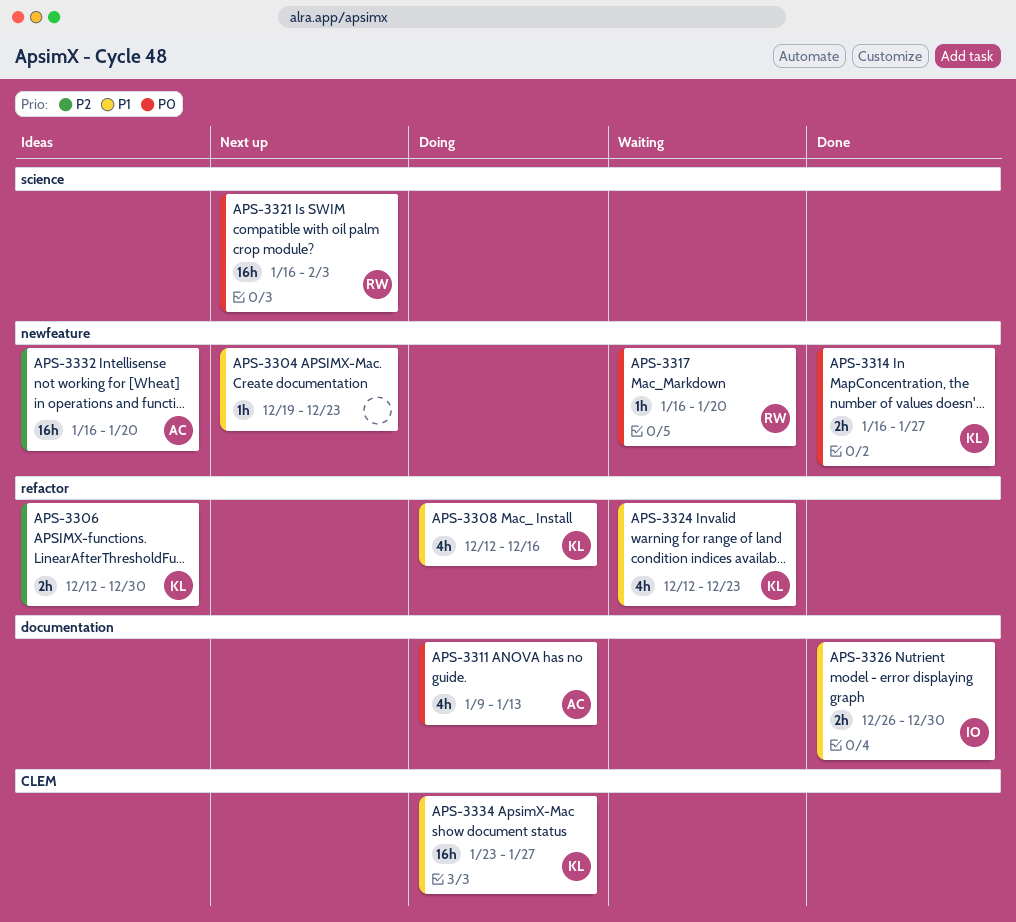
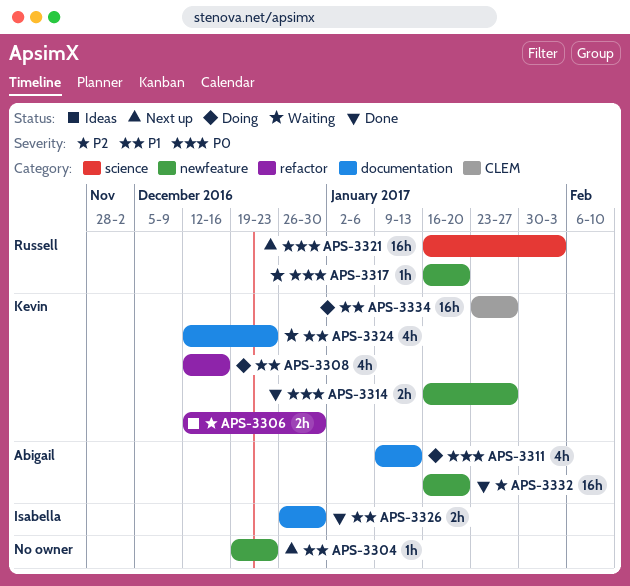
APS-3324, label: refactor -> documentation
APS-3332, status: Ideas -> Done

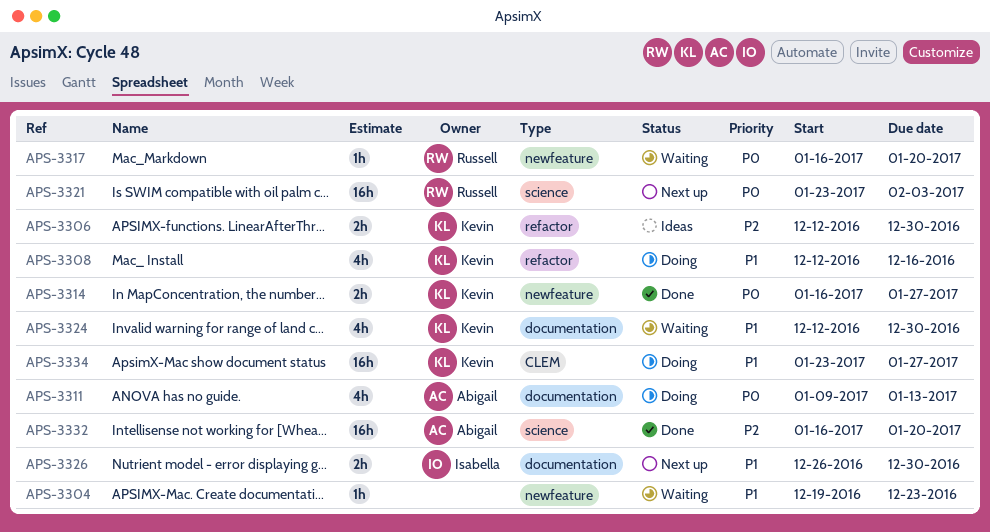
APS-3304, status: Next up -> Waiting
APS-3321, start: Jan 16 -> Jan 23
APS-3324, due: Dec 23 -> Dec 30
APS-3326, status: Done -> Next up
APS-3332, label: newfeature -> science

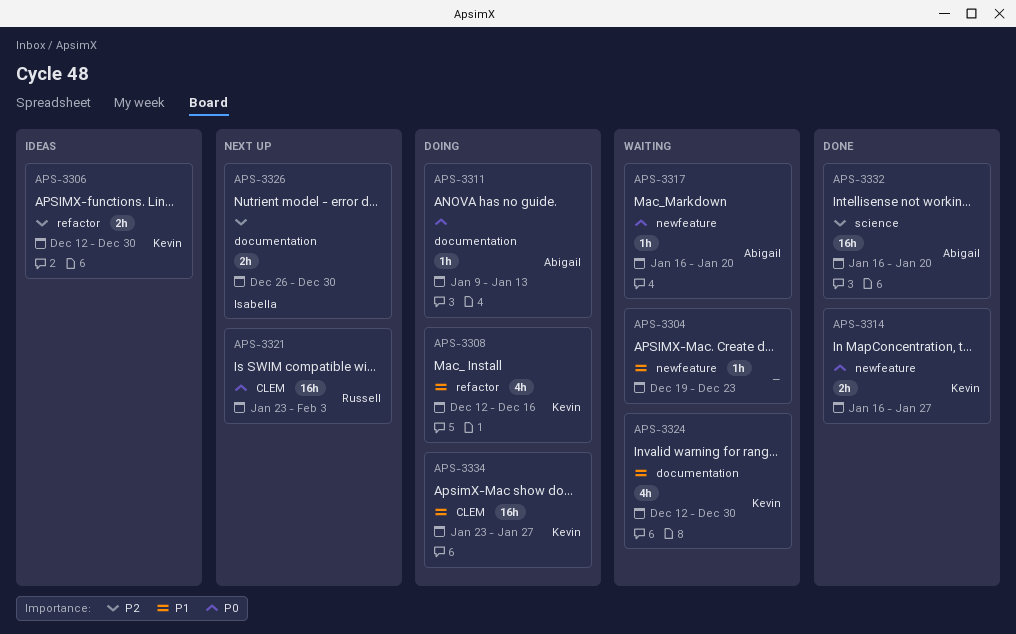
APS-3311, estimate: 4h -> 1h
APS-3317, owner: Russell -> Abigail
APS-3321, label: science -> CLEM
APS-3326, priority: P1 -> P2

